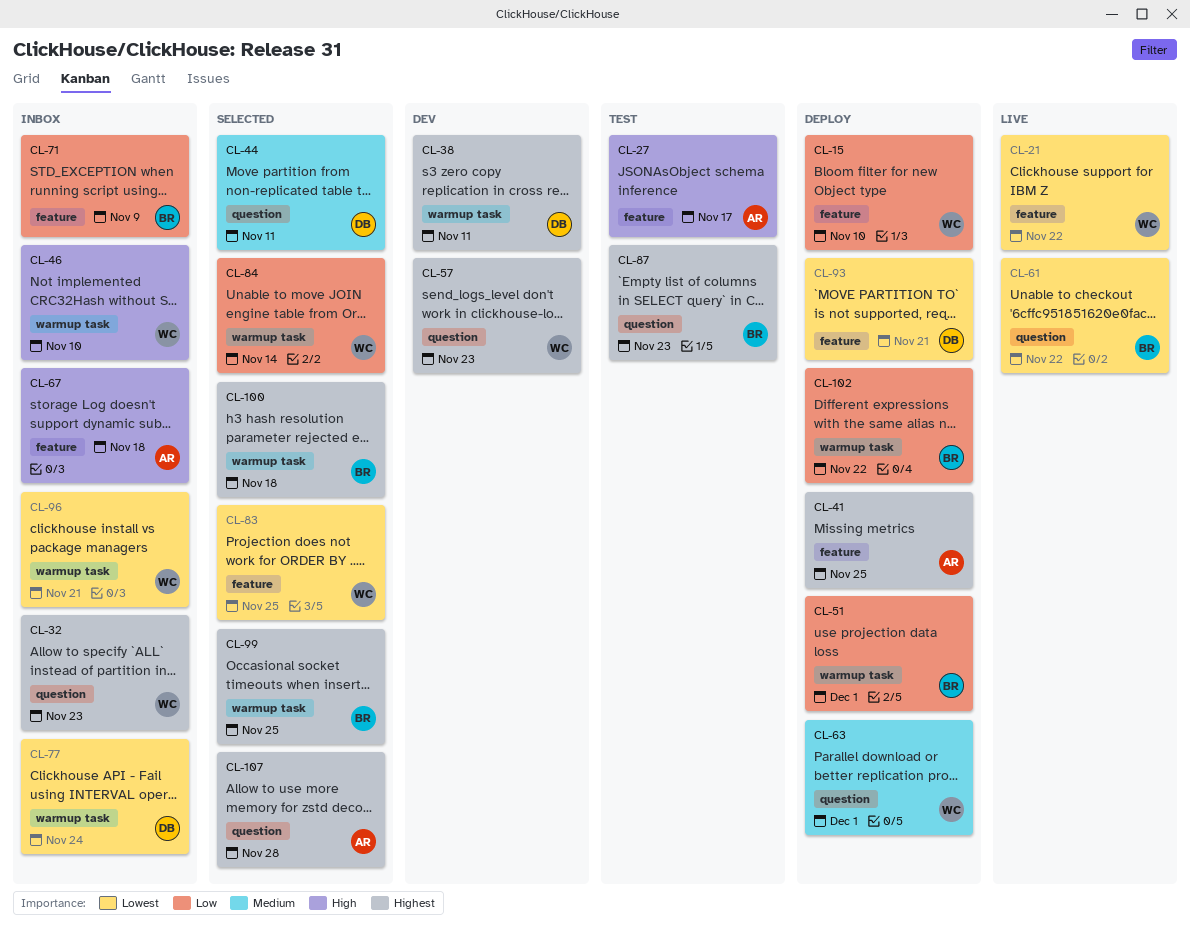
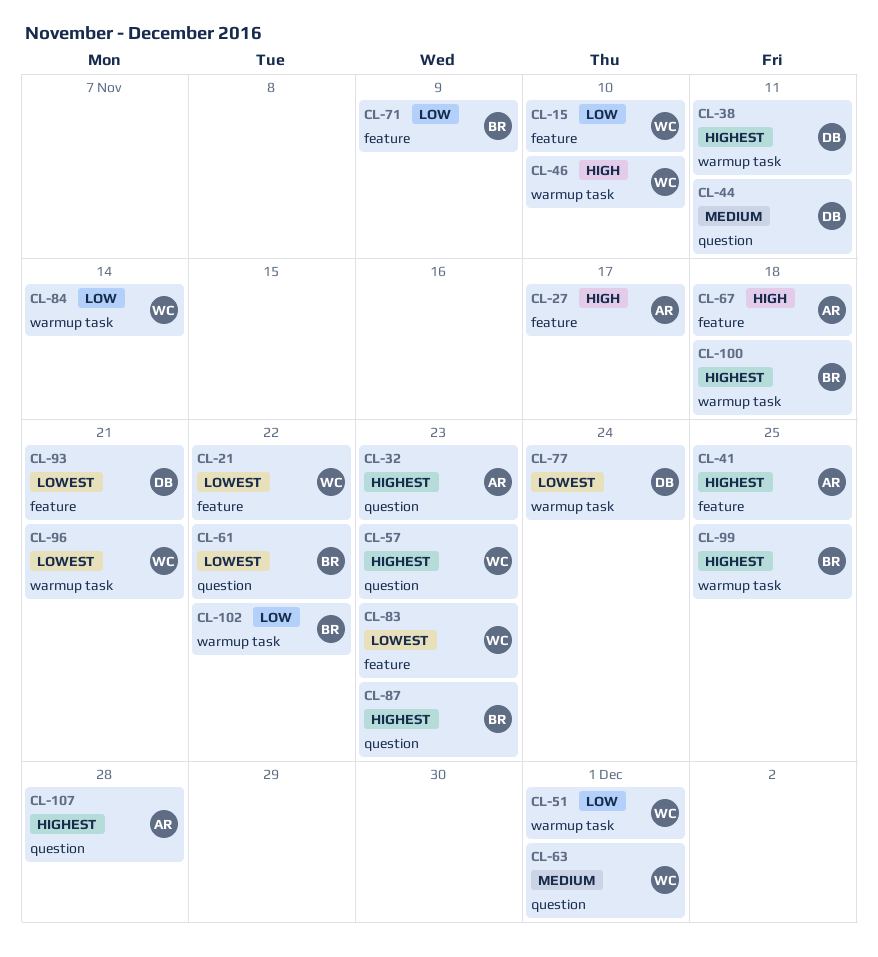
CL-32, owner: WC -> AR
CL-51, owner: BR -> WC
CL-83, due: Nov 25 -> Nov 23

